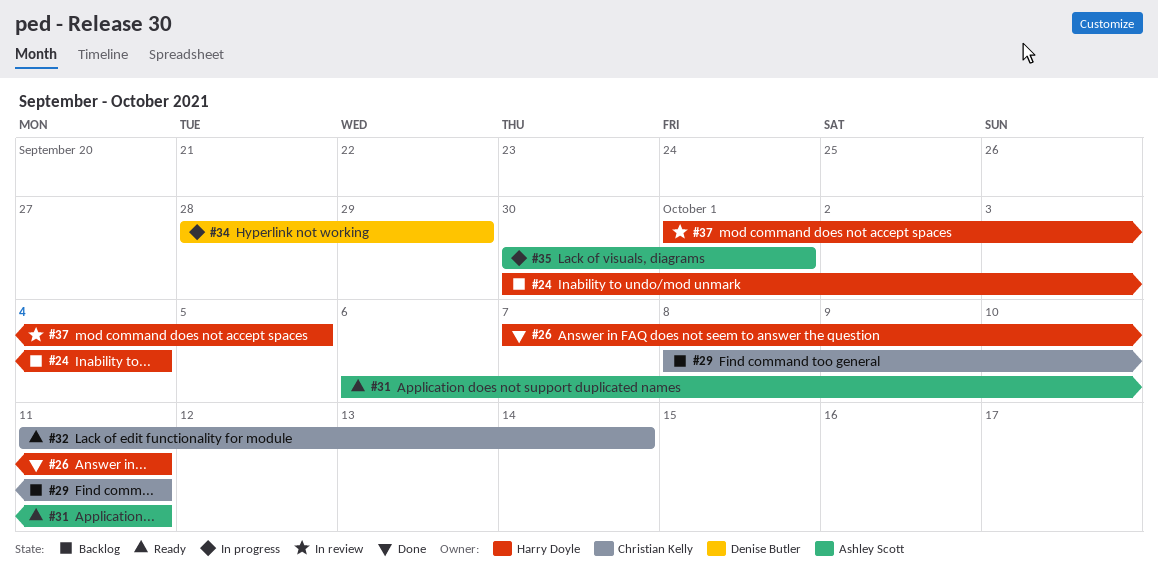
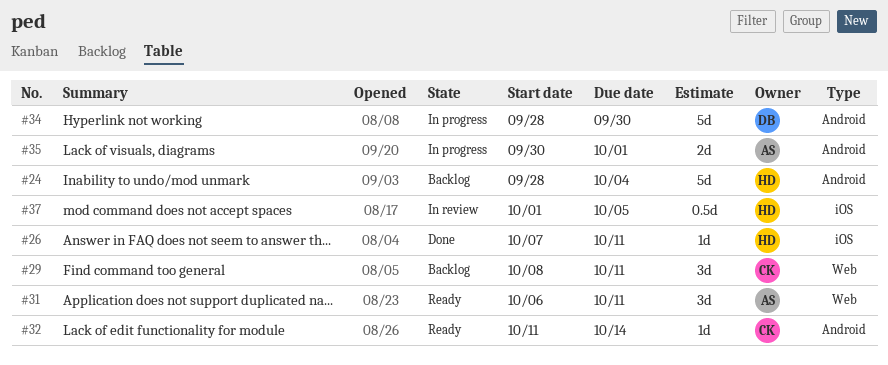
#24, start: Sep 30 -> Sep 28
#34, due: Sep 29 -> Sep 30

